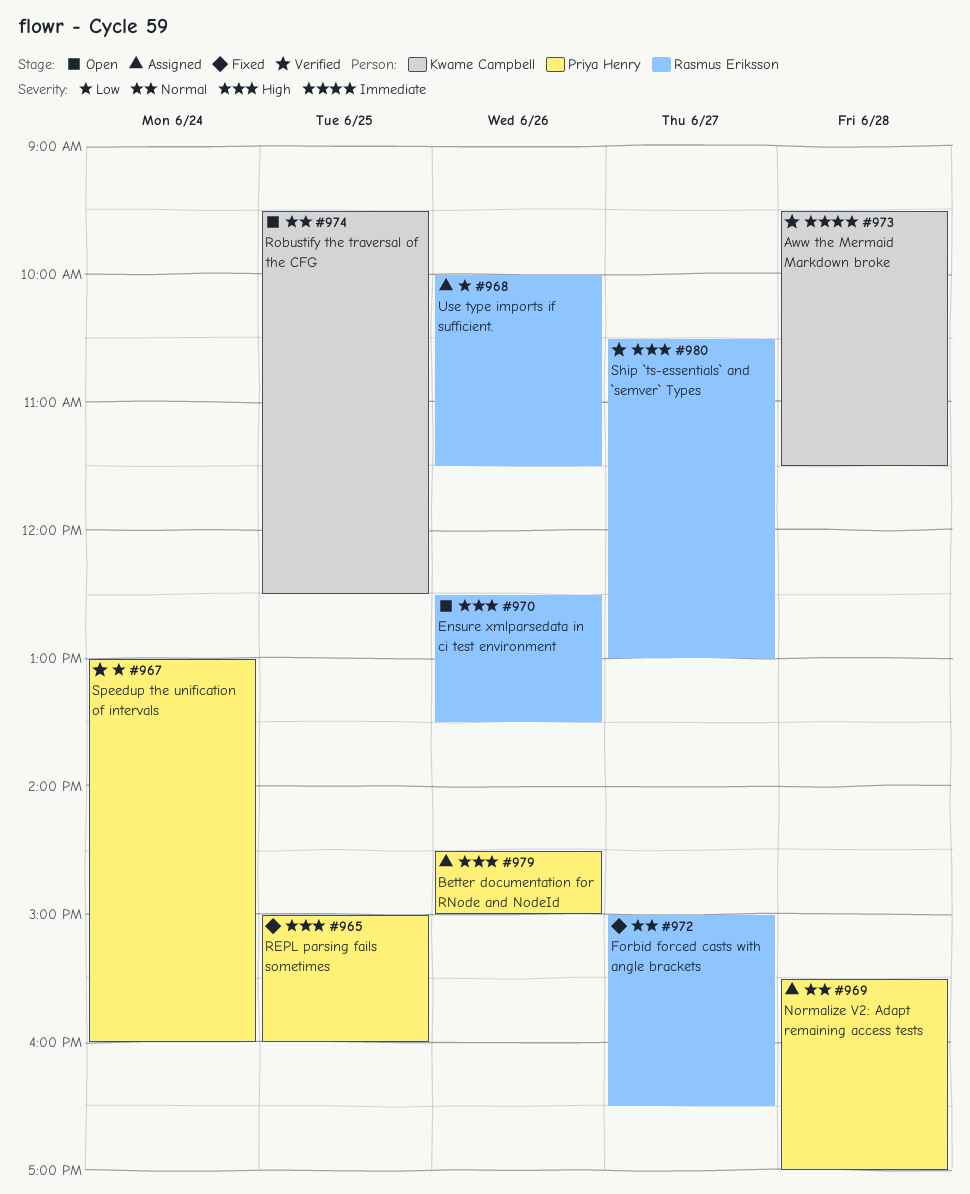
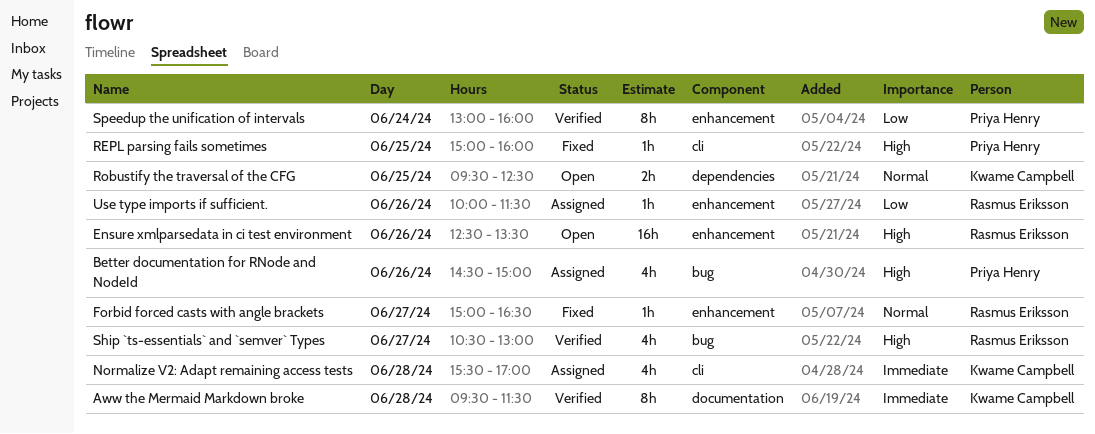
Normalize V2: Adapt remaining access tests, owner: Priya Henry -> Kwame Campbell
Normalize V2: Adapt remaining access tests, priority: Normal -> Immediate

